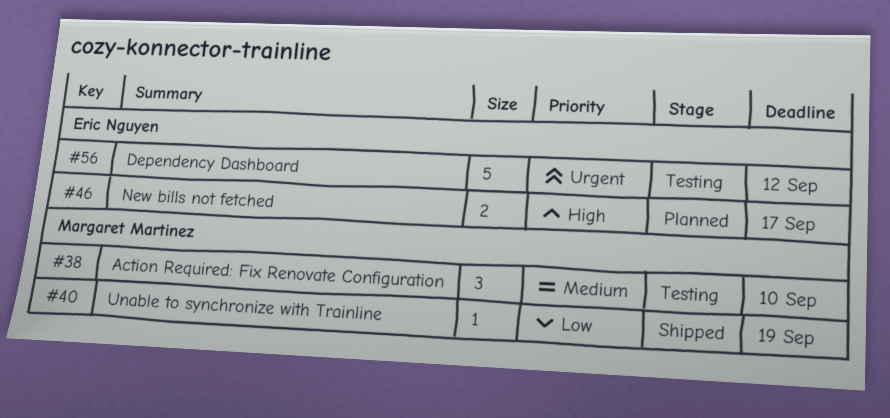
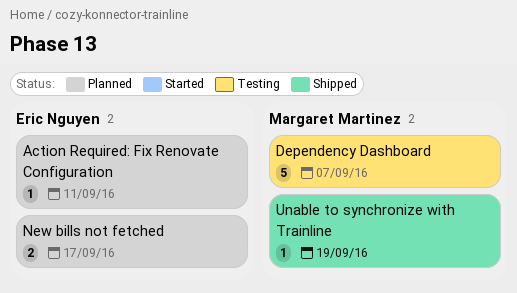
Action Required: Fix Renovate Configuration, status: Testing -> Planned
Action Required: Fix Renovate Configuration, owner: Margaret Martinez -> Eric Nguyen
Action Required: Fix Renovate Configuration, estimate: 3 -> 1
Action Required: Fix Renovate Configuration, due: Sep 10 -> Sep 11
Dependency Dashboard, owner: Eric Nguyen -> Margaret Martinez
Dependency Dashboard, due: Sep 12 -> Sep 7

